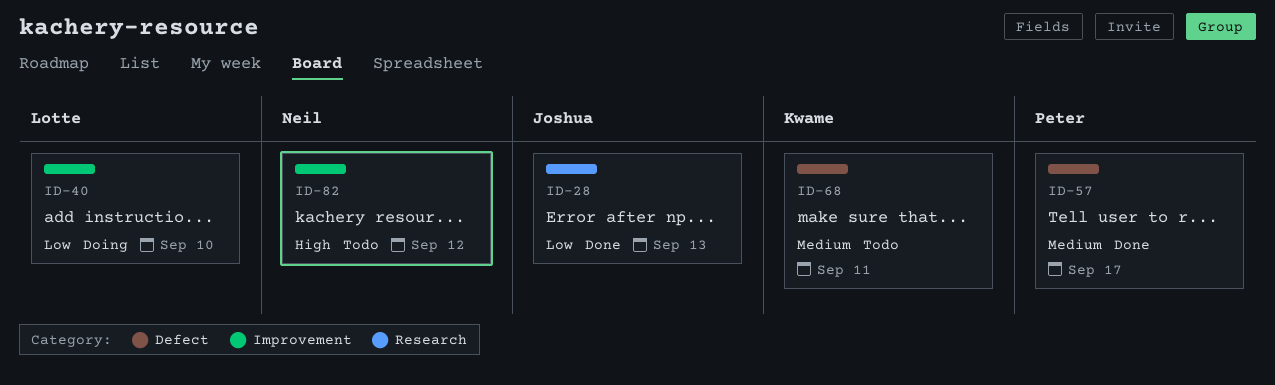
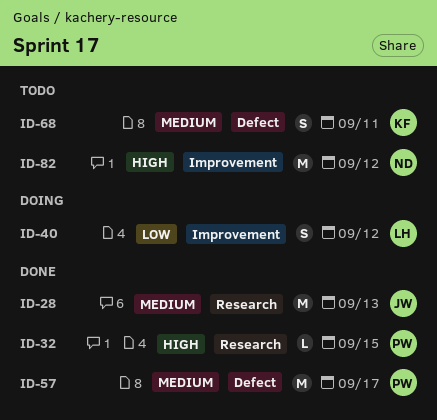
ID-28, priority: Low -> Medium
ID-32: none -> present
ID-40, due: Sep 10 -> Sep 12

